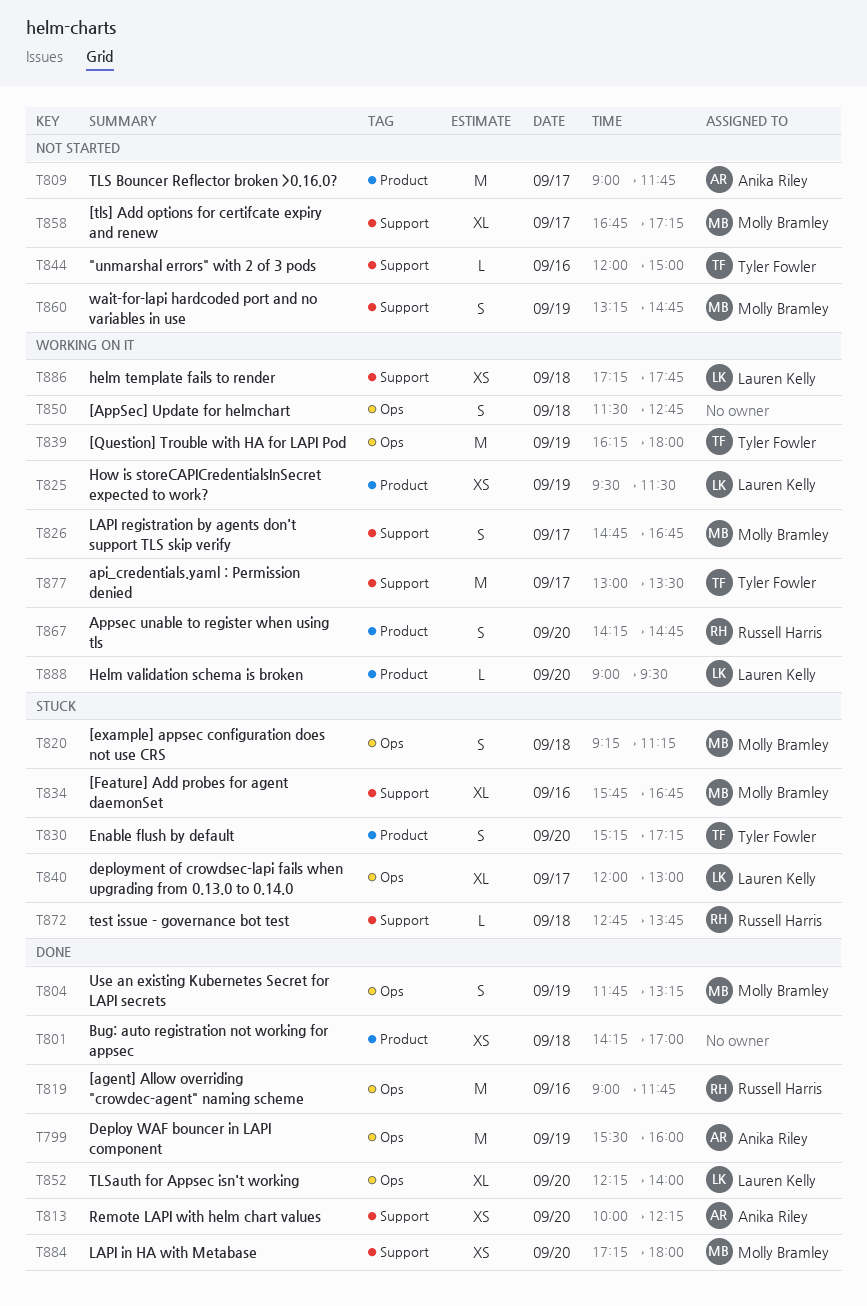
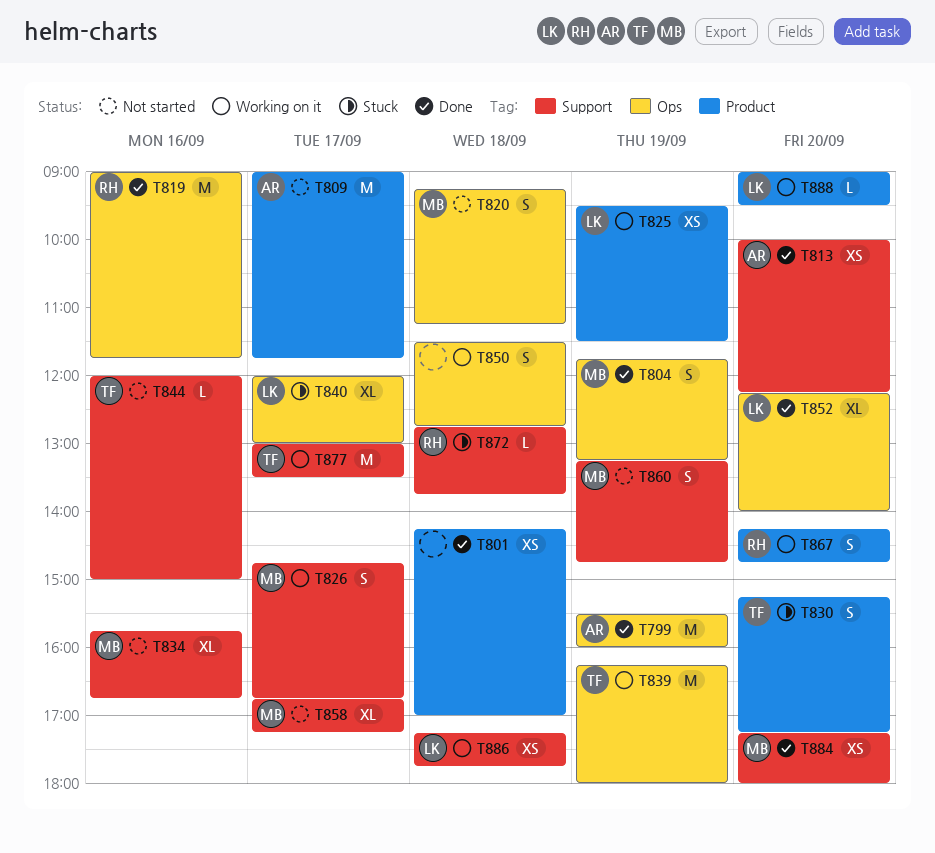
T820, status: Stuck -> Not started
T834, status: Stuck -> Not started

